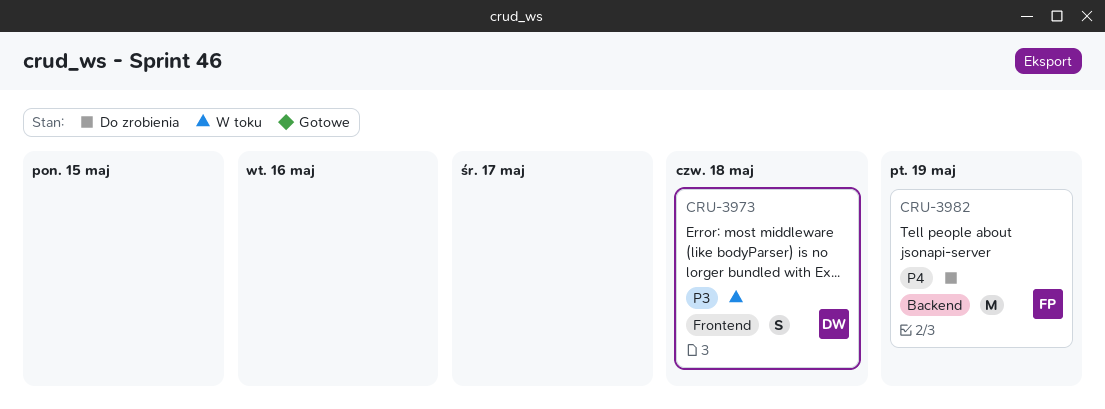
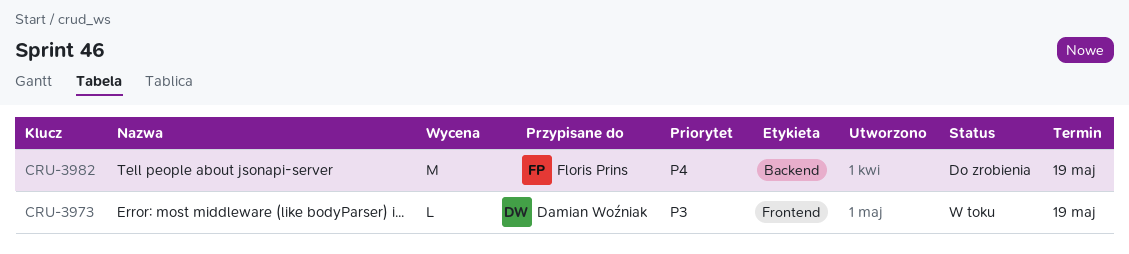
CRU-3973, estimate: S -> L
CRU-3973, due: May 18 -> May 19

